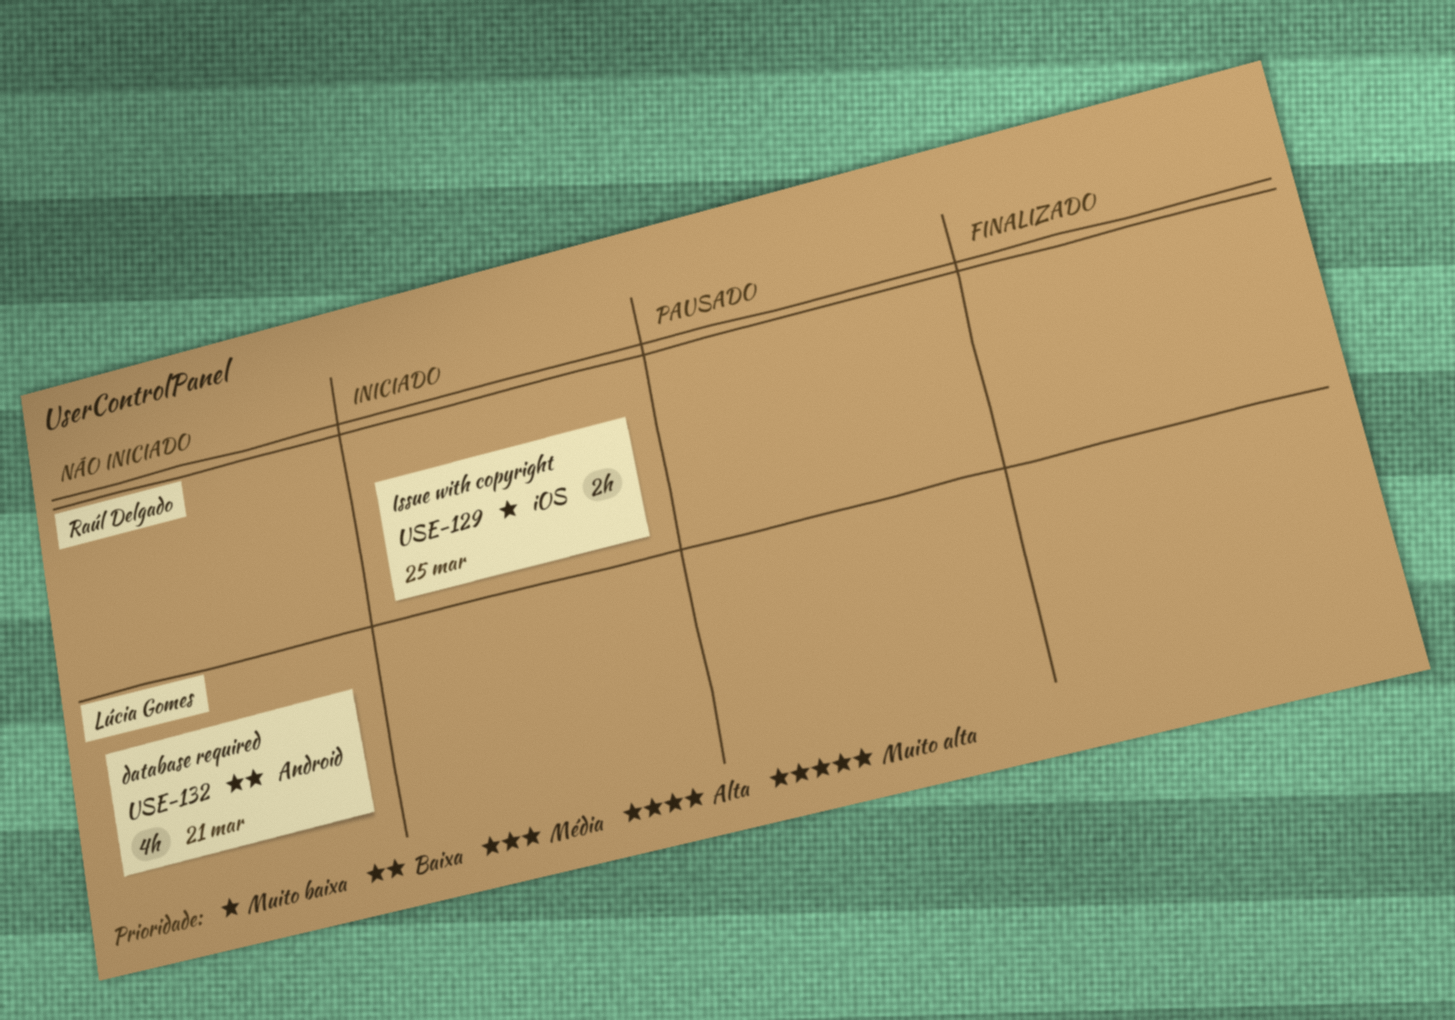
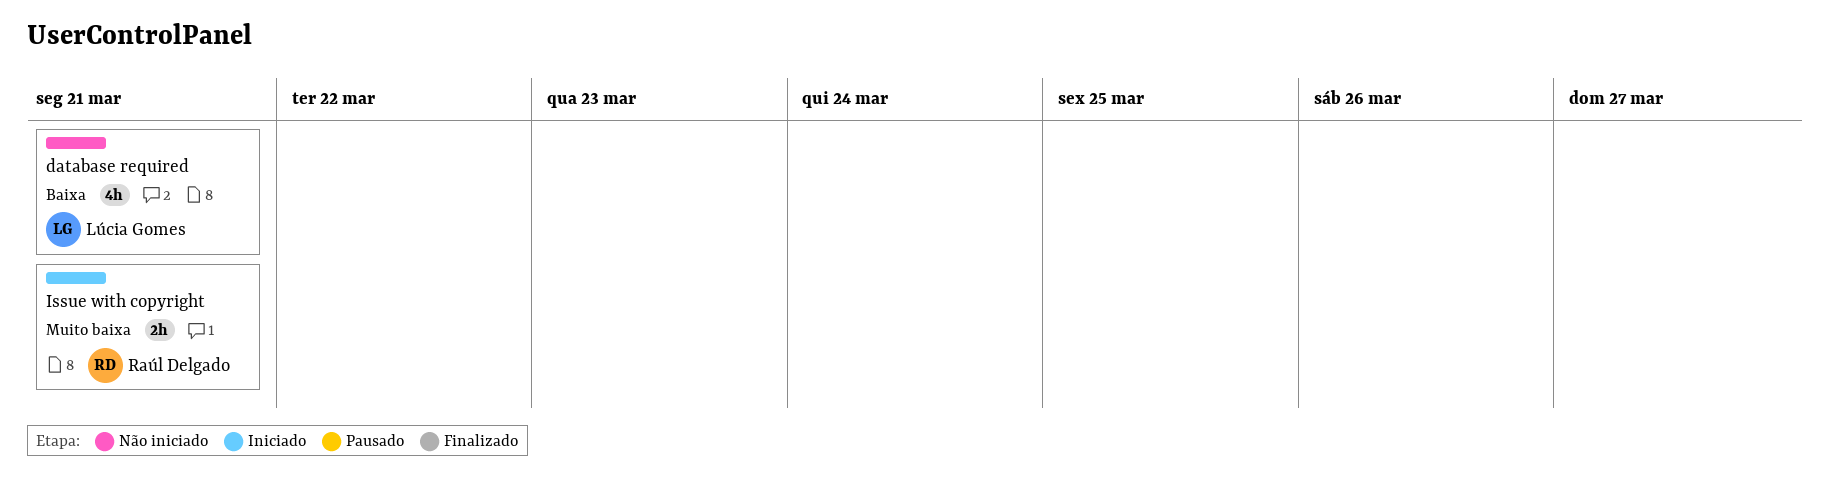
Issue with copyright, due: Mar 25 -> Mar 21

